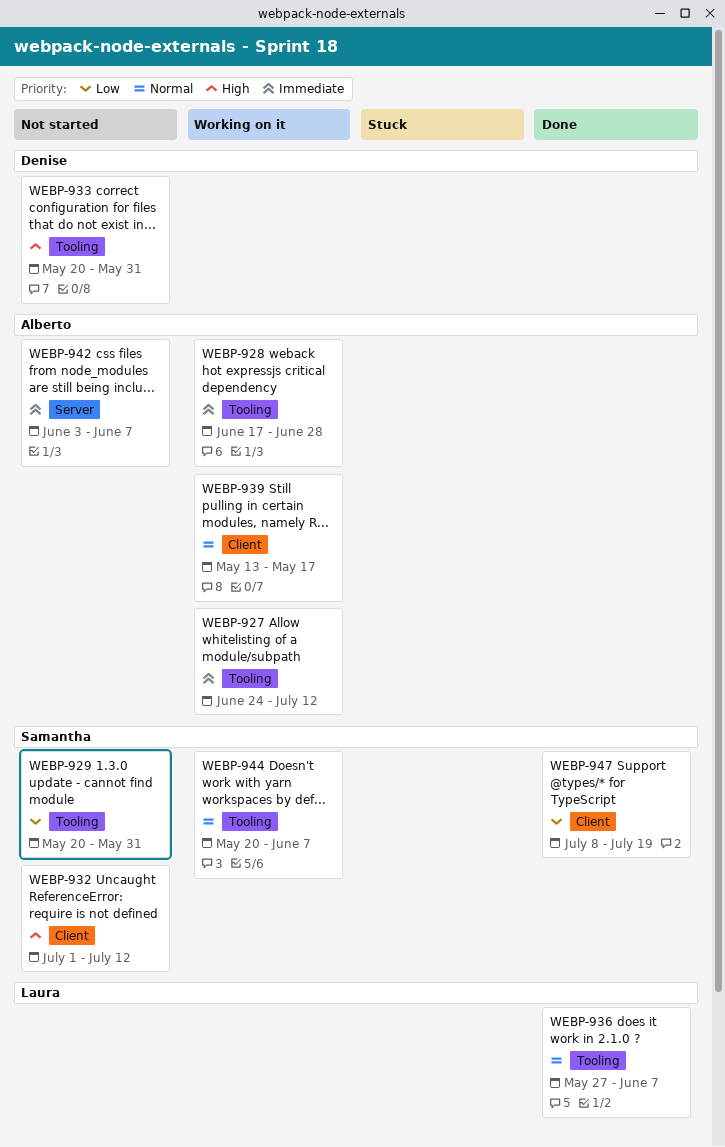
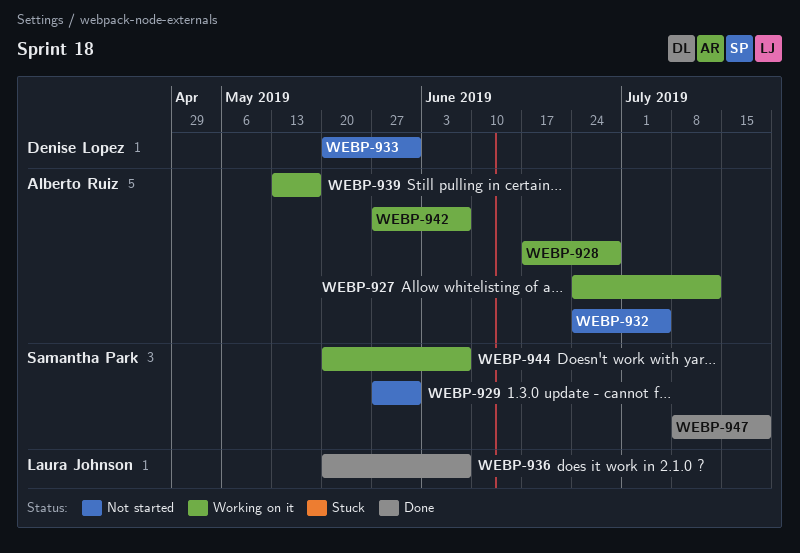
WEBP-929, start: May 20 -> May 27
WEBP-932, owner: Samantha Park -> Alberto Ruiz
WEBP-932, start: Jul 1 -> Jun 24
WEBP-932, due: Jul 12 -> Jul 5
WEBP-936, start: May 27 -> May 20
WEBP-942, status: Not started -> Working on it
WEBP-942, start: Jun 3 -> May 27

